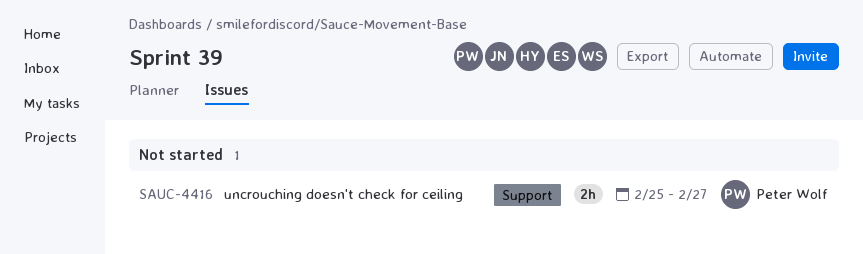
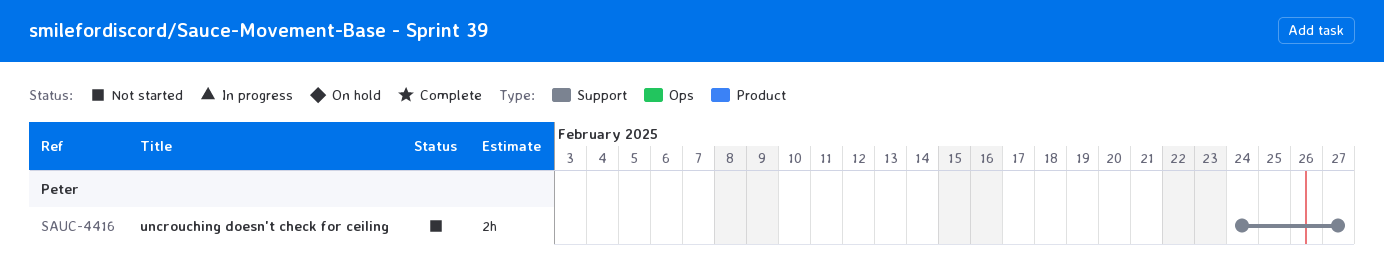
SAUC-4416, start: Feb 25 -> Feb 24

